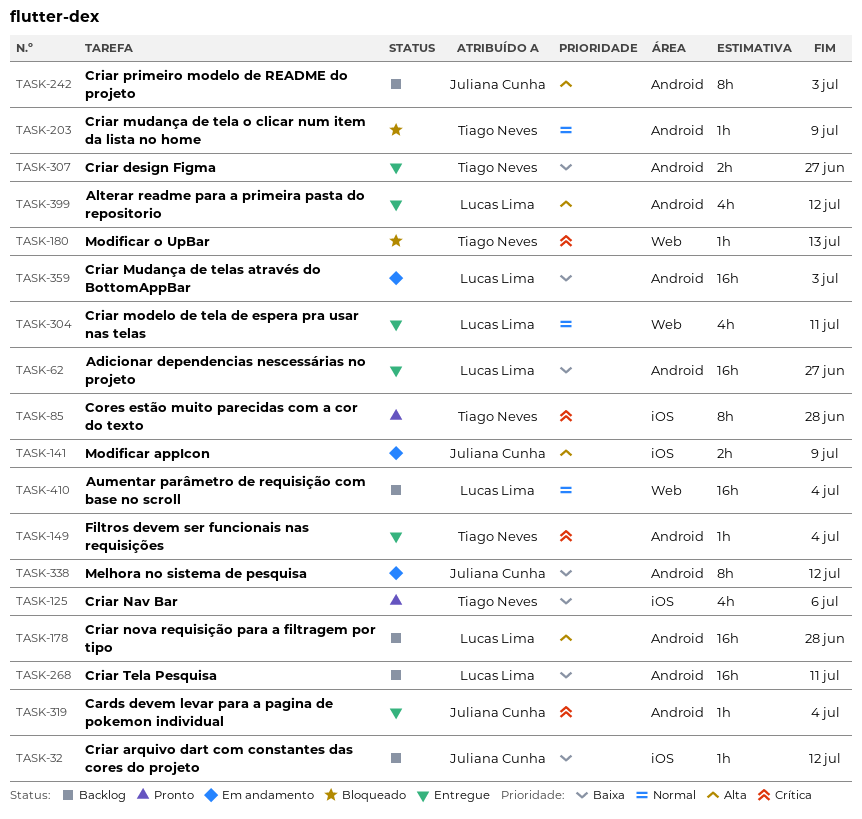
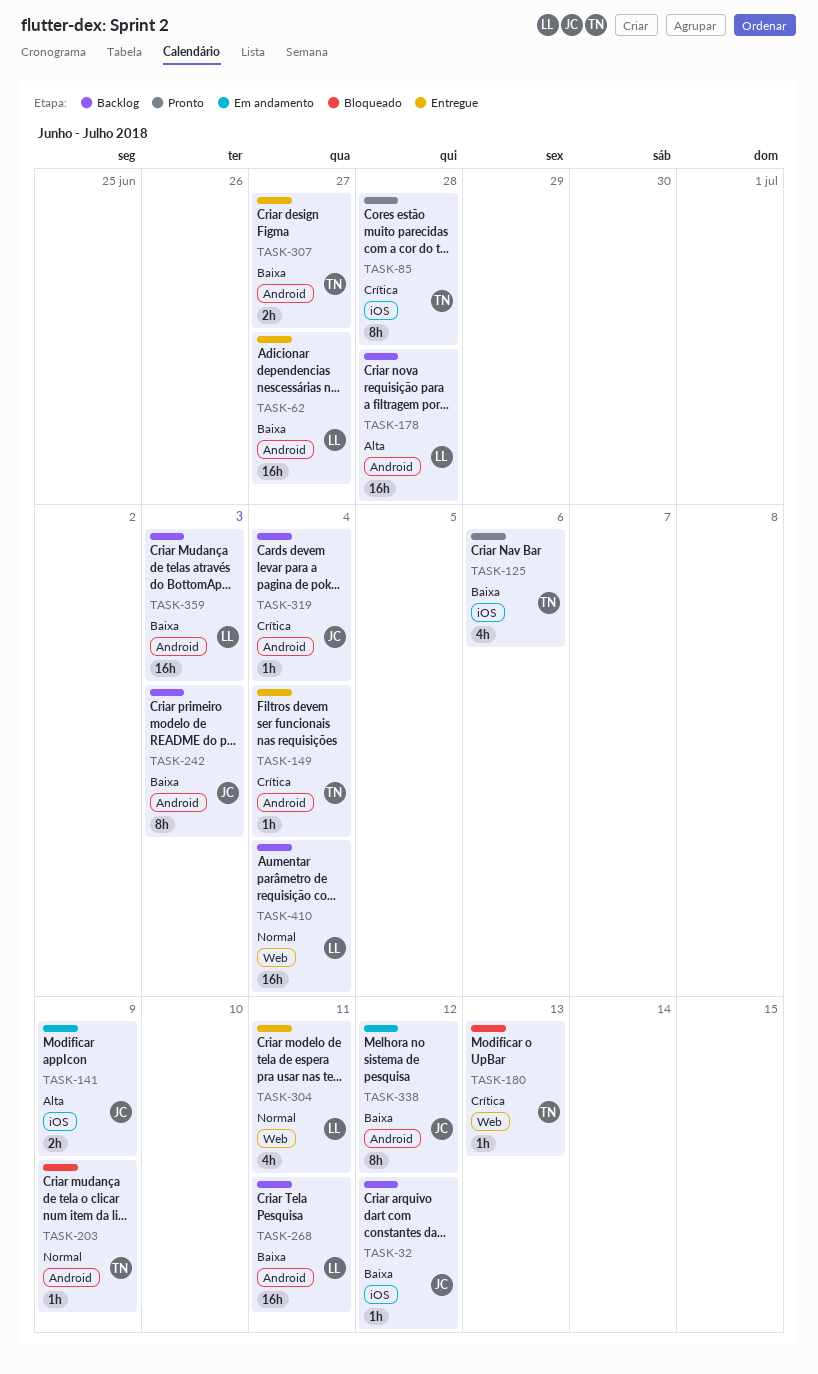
TASK-242, priority: Alta -> Baixa
TASK-319, status: Entregue -> Backlog
TASK-359, status: Em andamento -> Backlog
TASK-399: present -> none

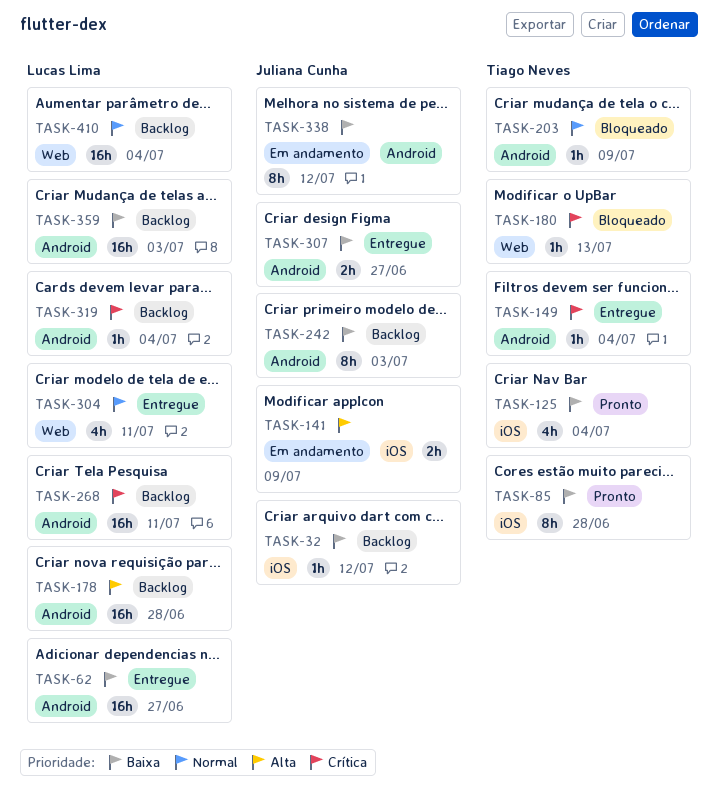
TASK-85, priority: Crítica -> Baixa
TASK-125, due: Jul 6 -> Jul 4
TASK-268, priority: Baixa -> Crítica
TASK-307, owner: Tiago Neves -> Juliana Cunha
TASK-319, owner: Juliana Cunha -> Lucas Lima

